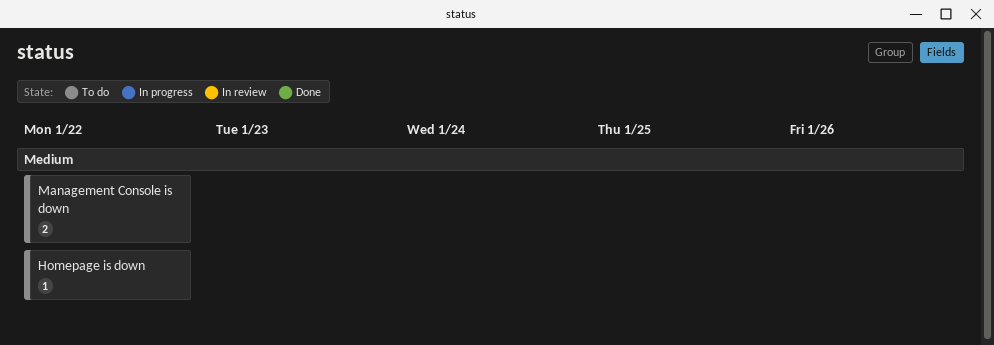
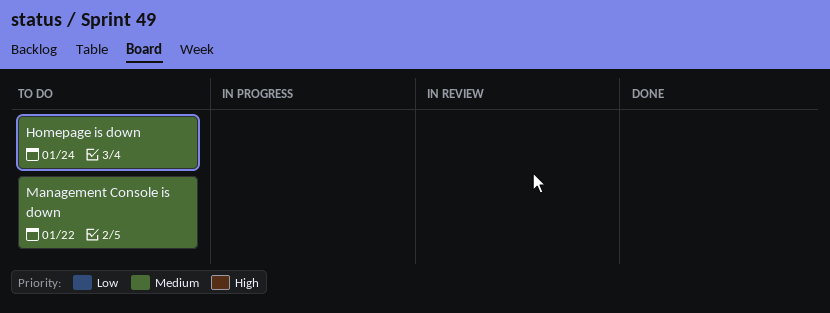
Homepage is down, due: Jan 22 -> Jan 24

